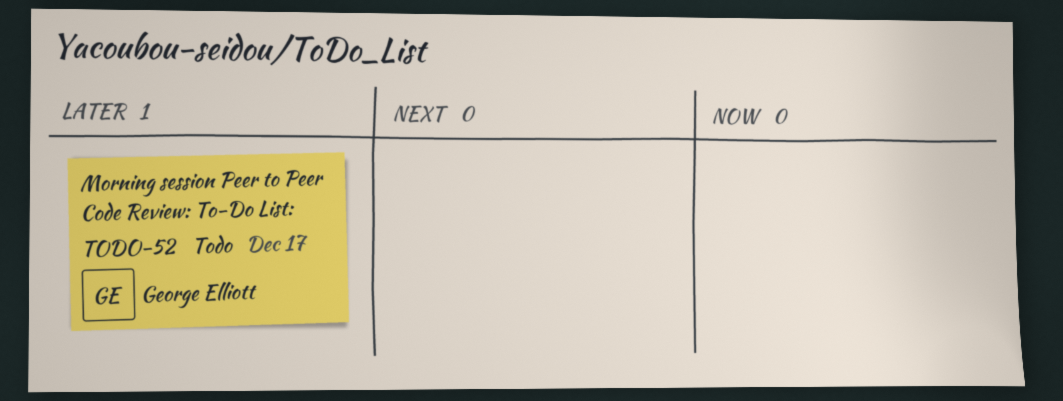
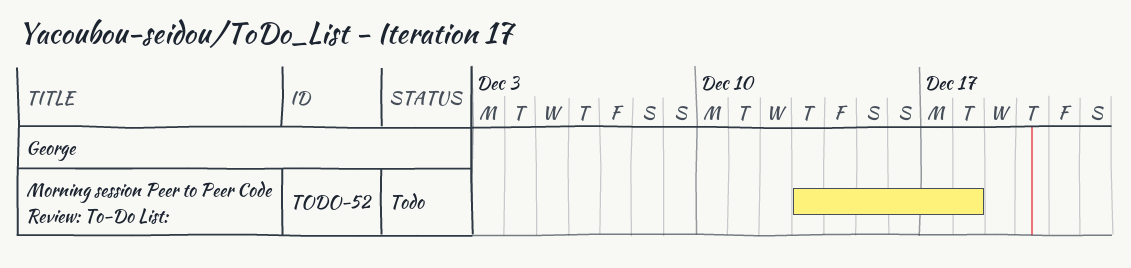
TODO-52, due: Dec 17 -> Dec 18

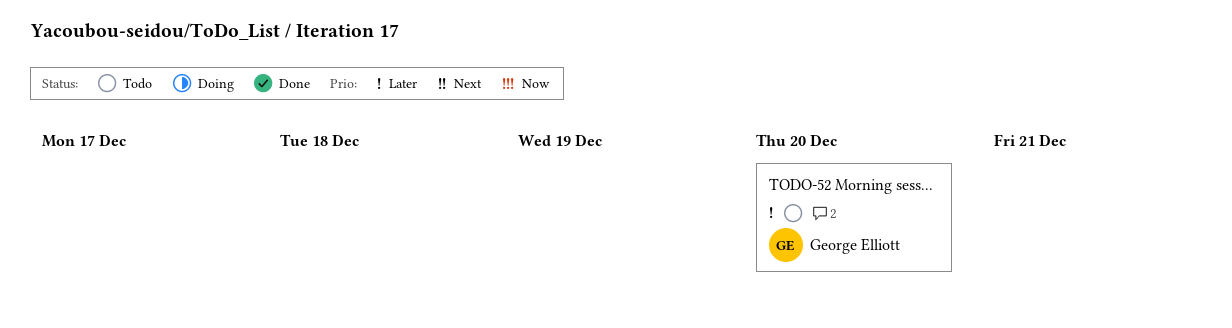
TODO-52, due: Dec 18 -> Dec 20

